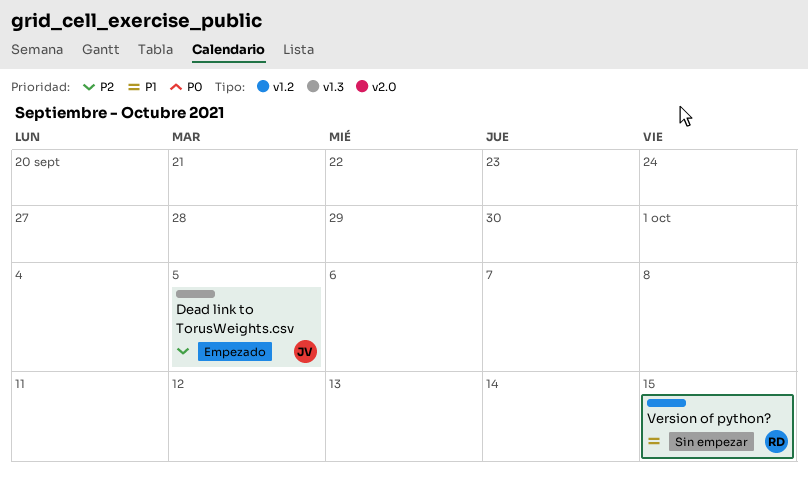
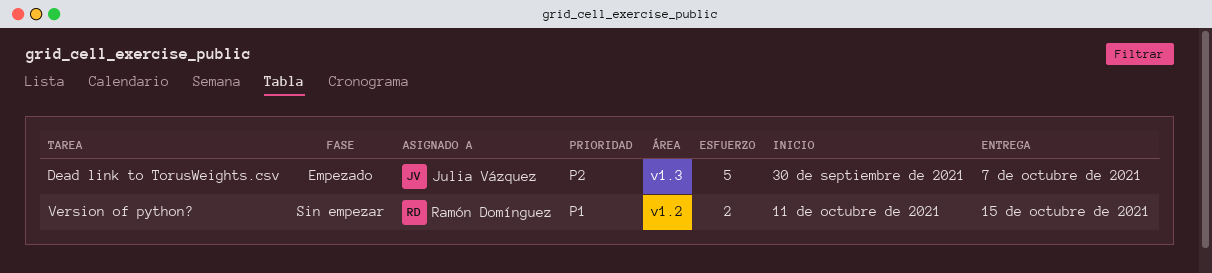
Dead link to TorusWeights.csv, due: Oct 5 -> Oct 7

